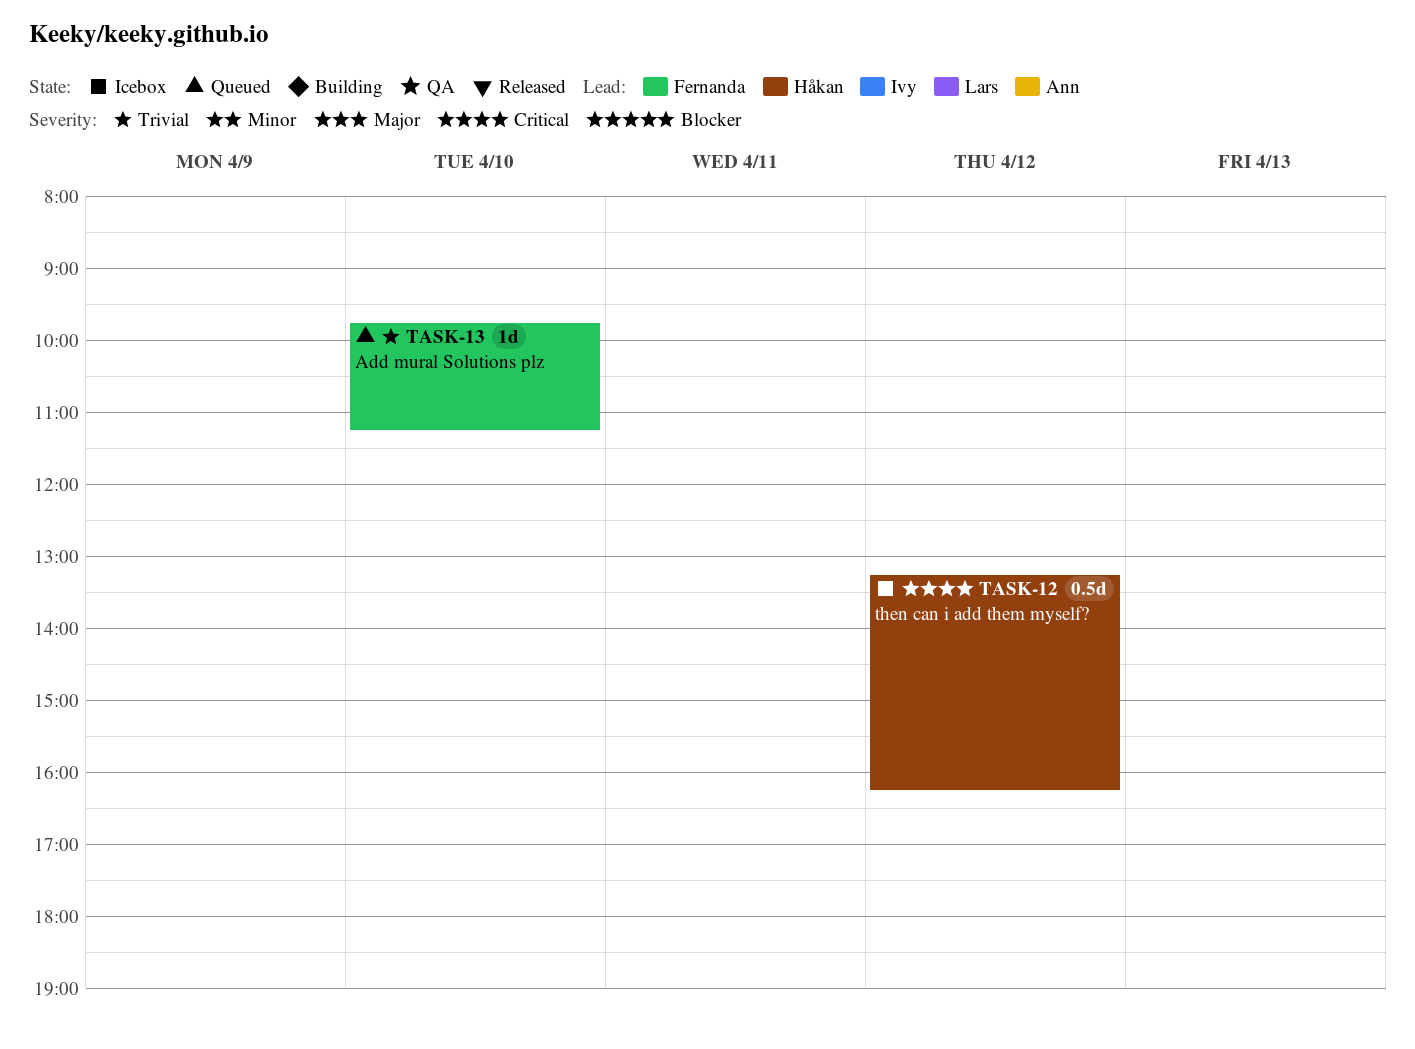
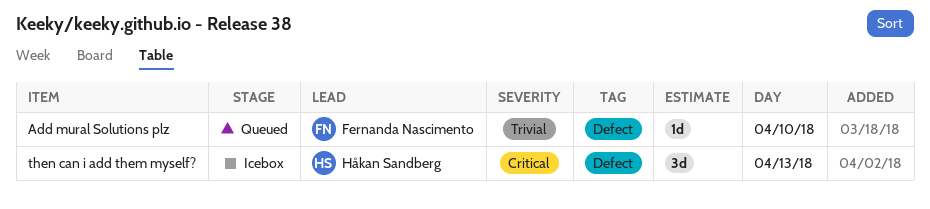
then can i add them myself?, estimate: 0.5d -> 3d
then can i add them myself?, day: Apr 12 -> Apr 13

